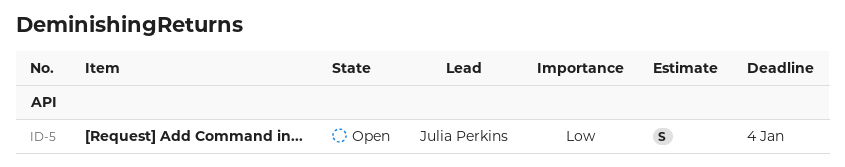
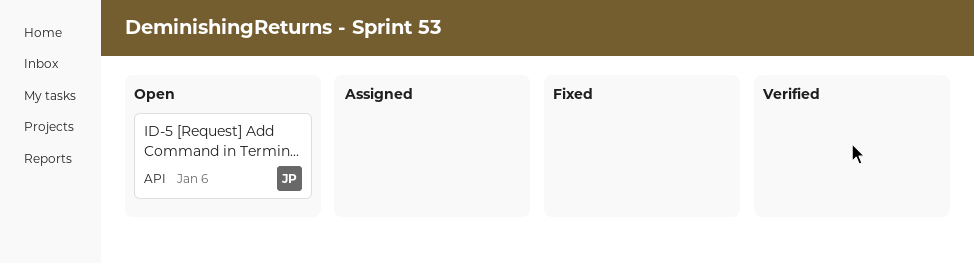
ID-5, due: Jan 4 -> Jan 6

